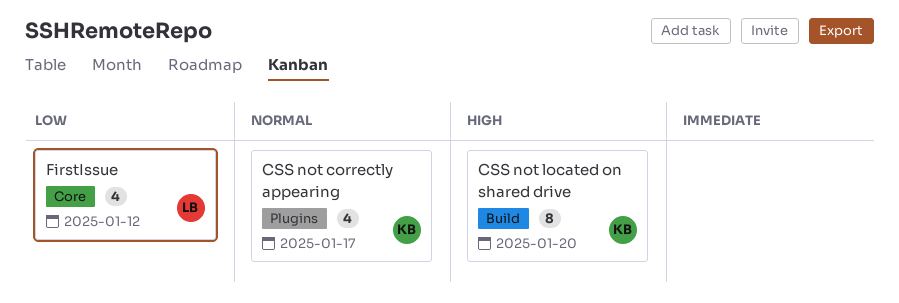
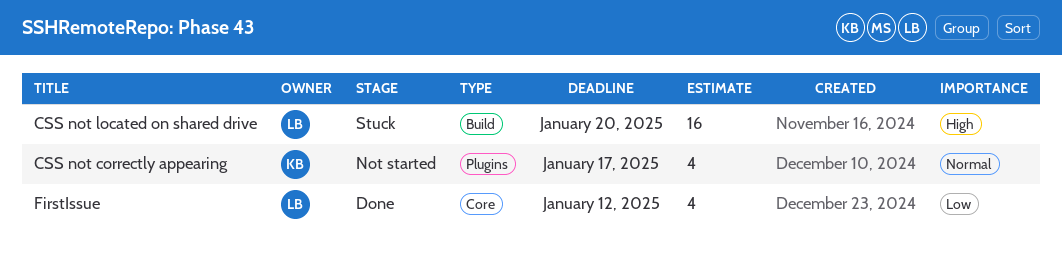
CSS not located on shared drive, owner: KB -> LB
CSS not located on shared drive, estimate: 8 -> 16

